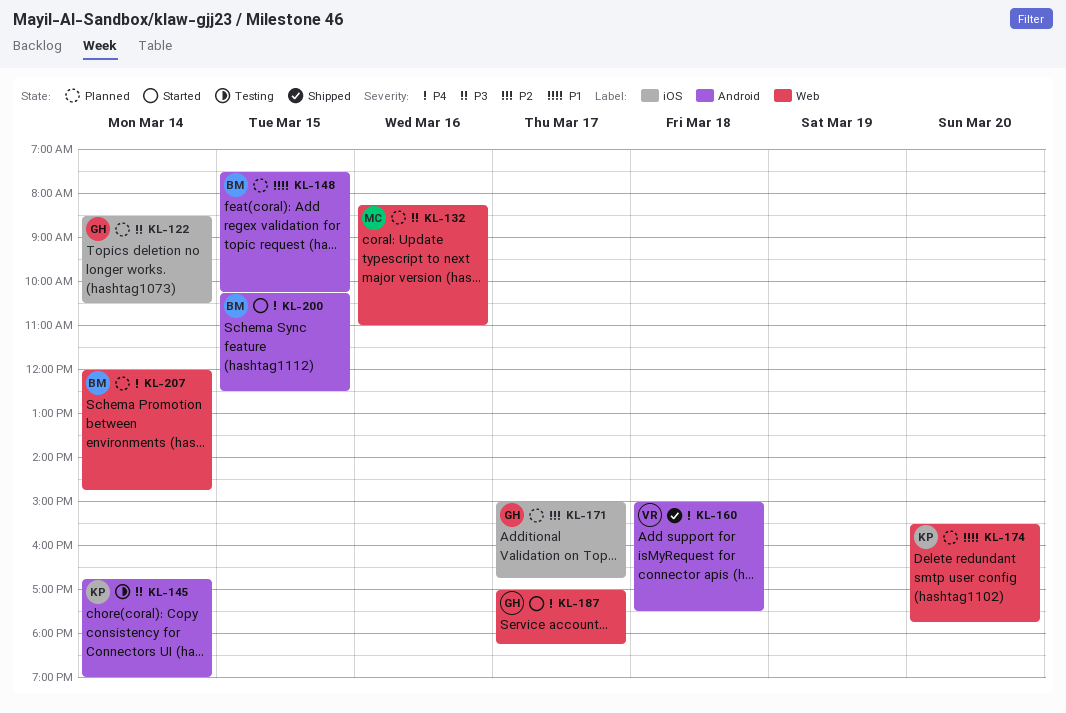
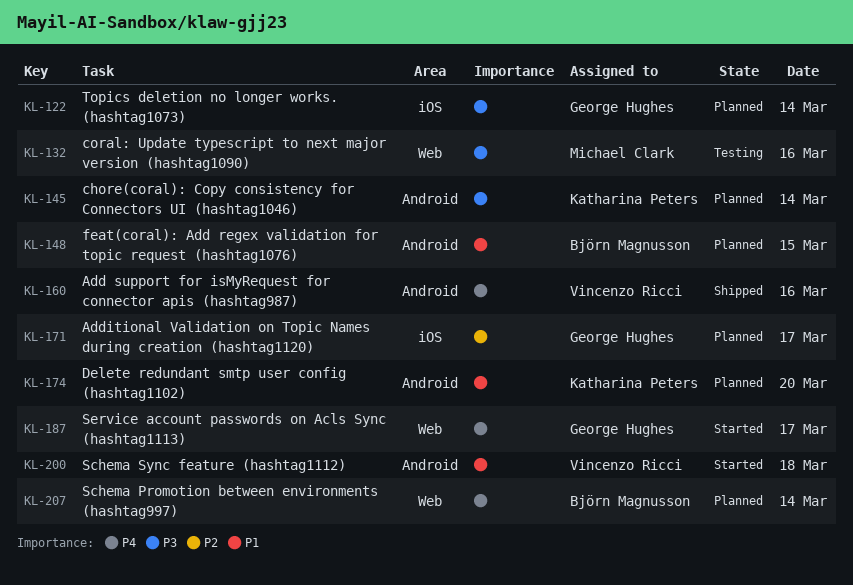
KL-132, status: Planned -> Testing
KL-145, status: Testing -> Planned
KL-160, day: Mar 18 -> Mar 16
KL-174, label: Web -> Android
KL-200, owner: Björn Magnusson -> Vincenzo Ricci
KL-200, priority: P4 -> P1
KL-200, day: Mar 15 -> Mar 18

